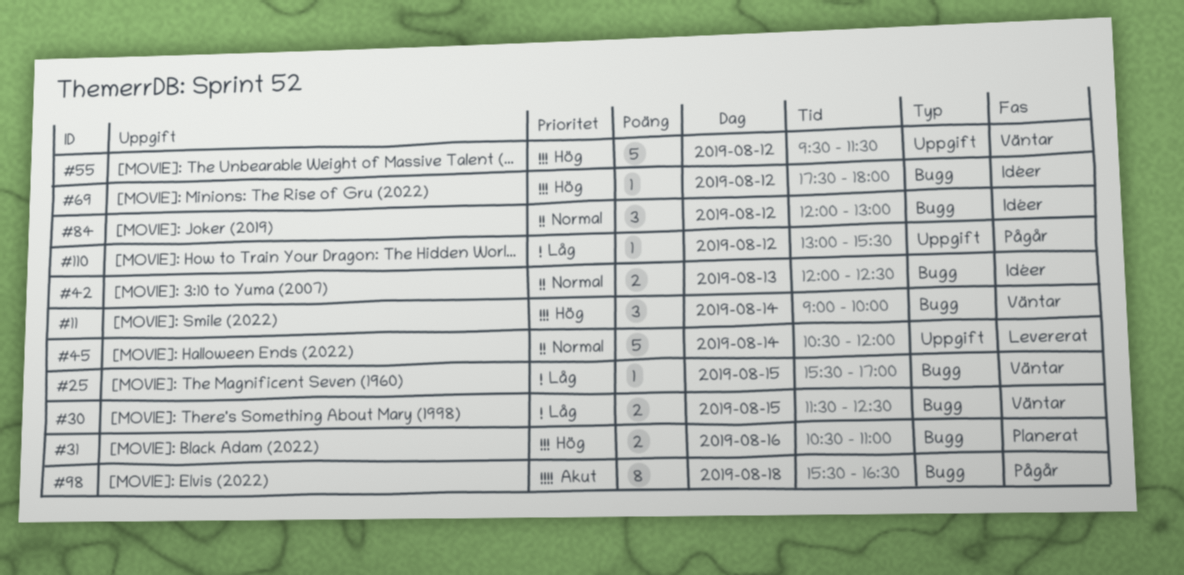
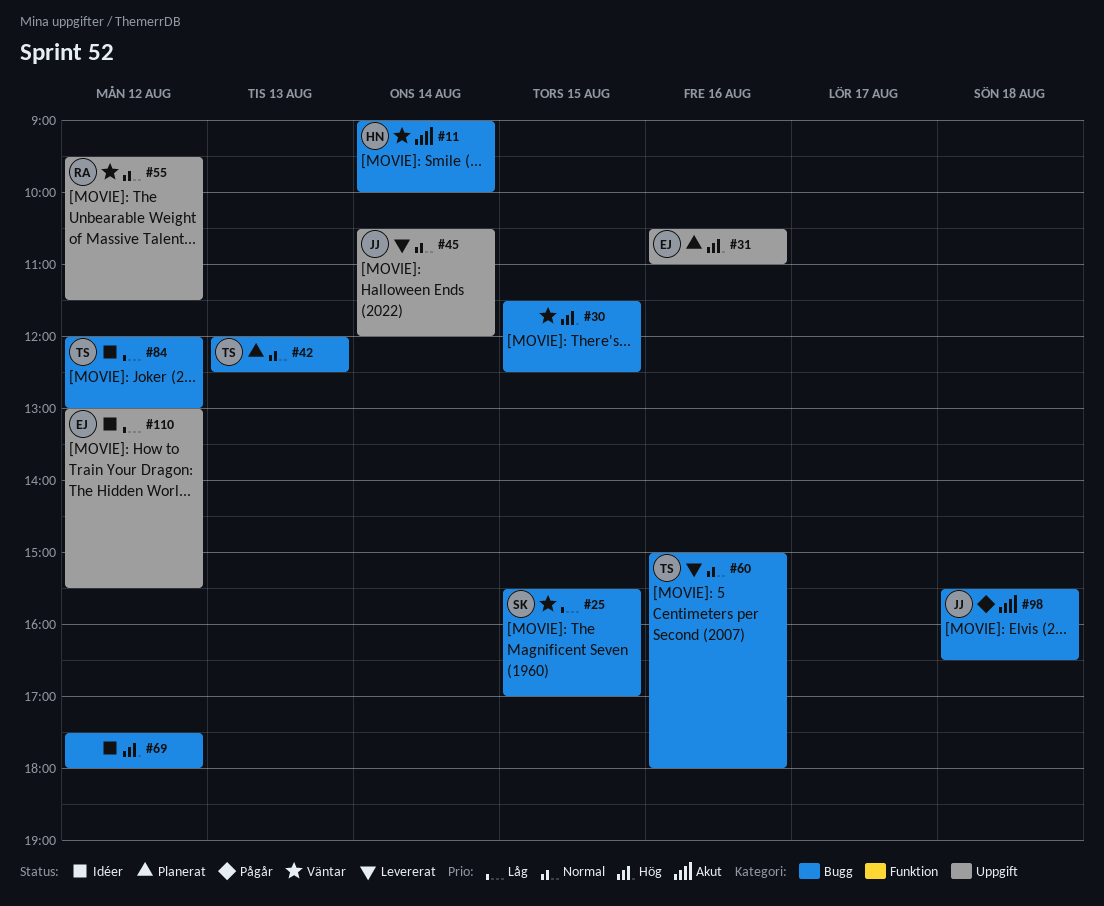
#11, priority: Hög -> Akut
#30, priority: Låg -> Hög
#31, label: Bugg -> Uppgift
#42, status: Idéer -> Planerat
#55, priority: Hög -> Normal
#60: none -> present
#84, priority: Normal -> Låg
#110, status: Pågår -> Idéer

